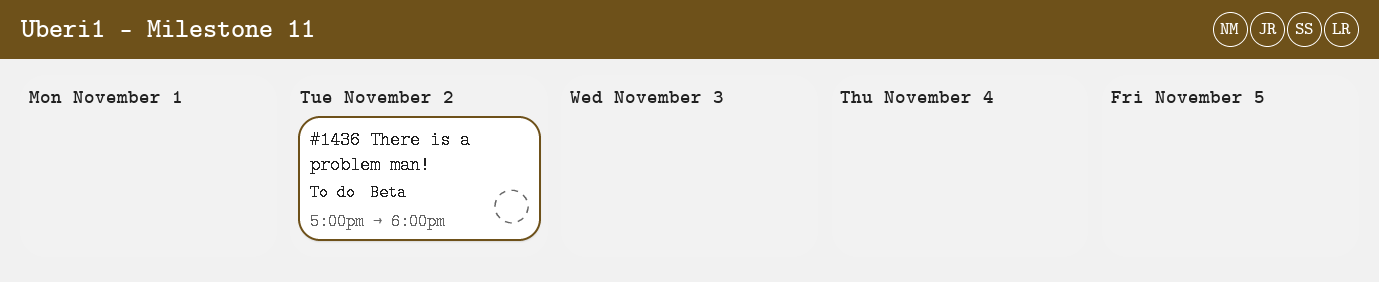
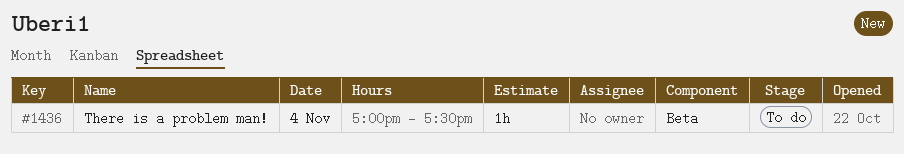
#1436, day: Nov 2 -> Nov 4
#1436, ends: 18:00 -> 17:30

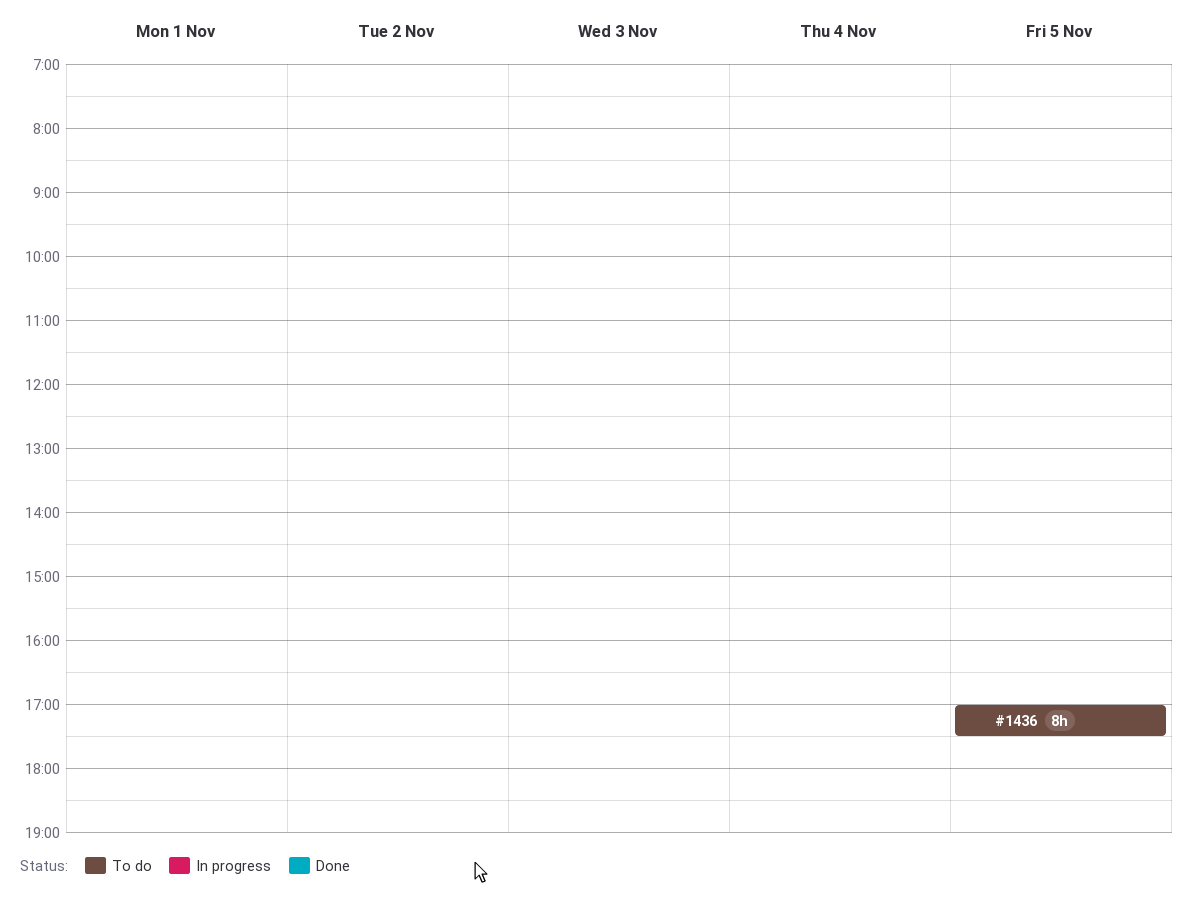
#1436, estimate: 1h -> 8h
#1436, day: Nov 4 -> Nov 5

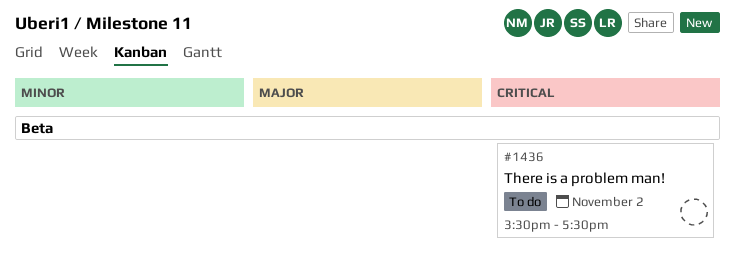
#1436, day: Nov 5 -> Nov 2
#1436, begins: 17:00 -> 15:30

